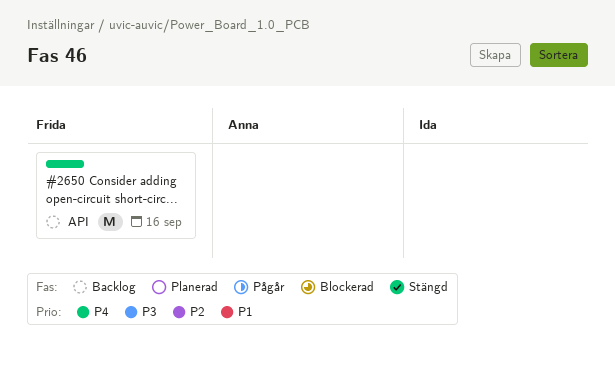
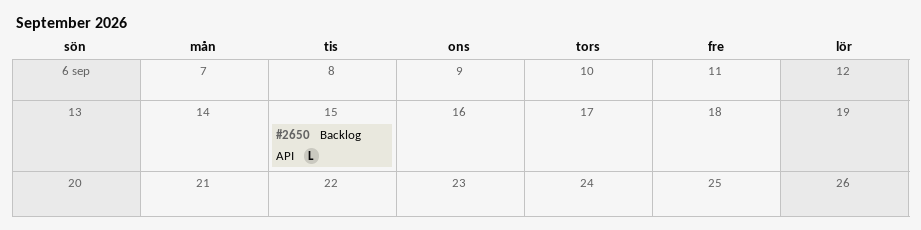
#2650, estimate: M -> L
#2650, due: Sep 16 -> Sep 15

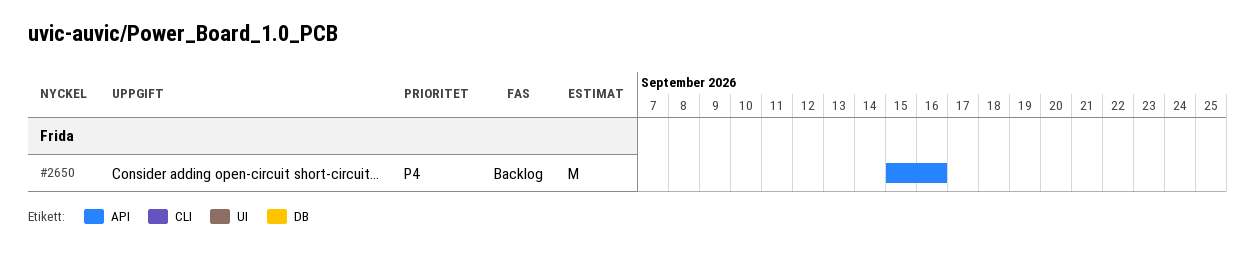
#2650, estimate: L -> M
#2650, due: Sep 15 -> Sep 16

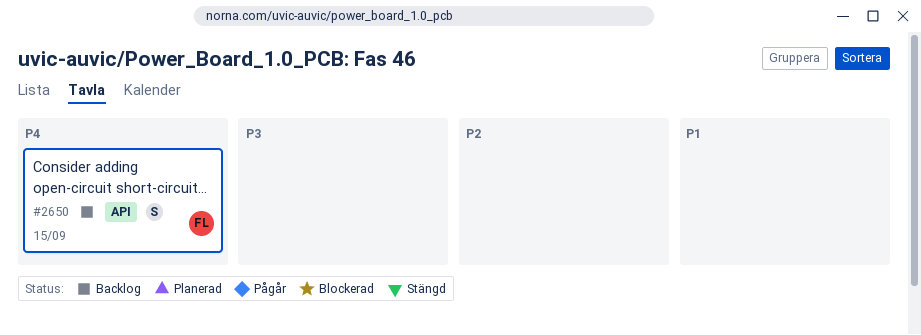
#2650, estimate: M -> S
#2650, due: Sep 16 -> Sep 15

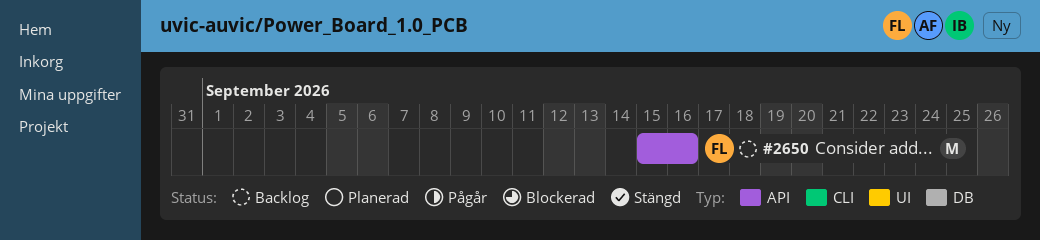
#2650, estimate: S -> M
#2650, due: Sep 15 -> Sep 16

